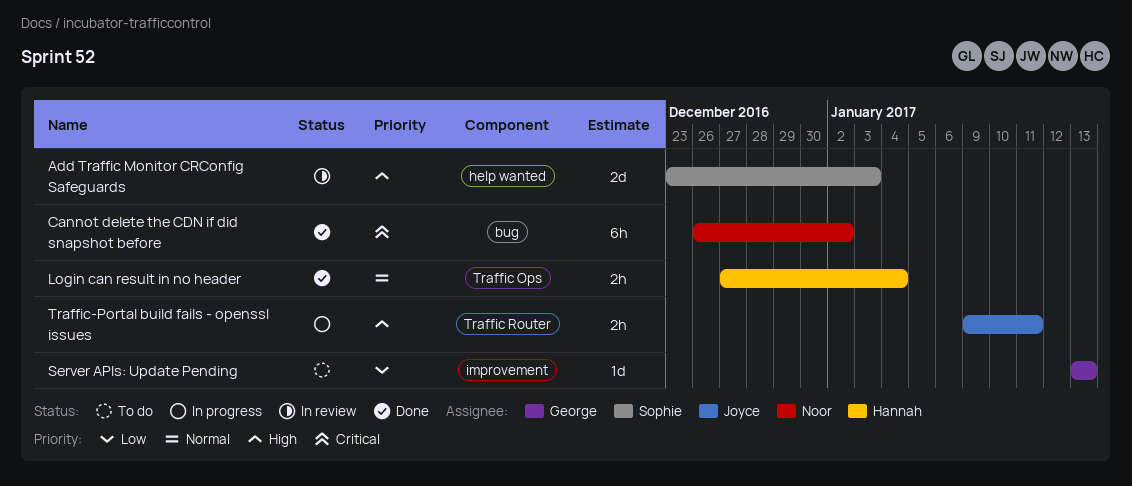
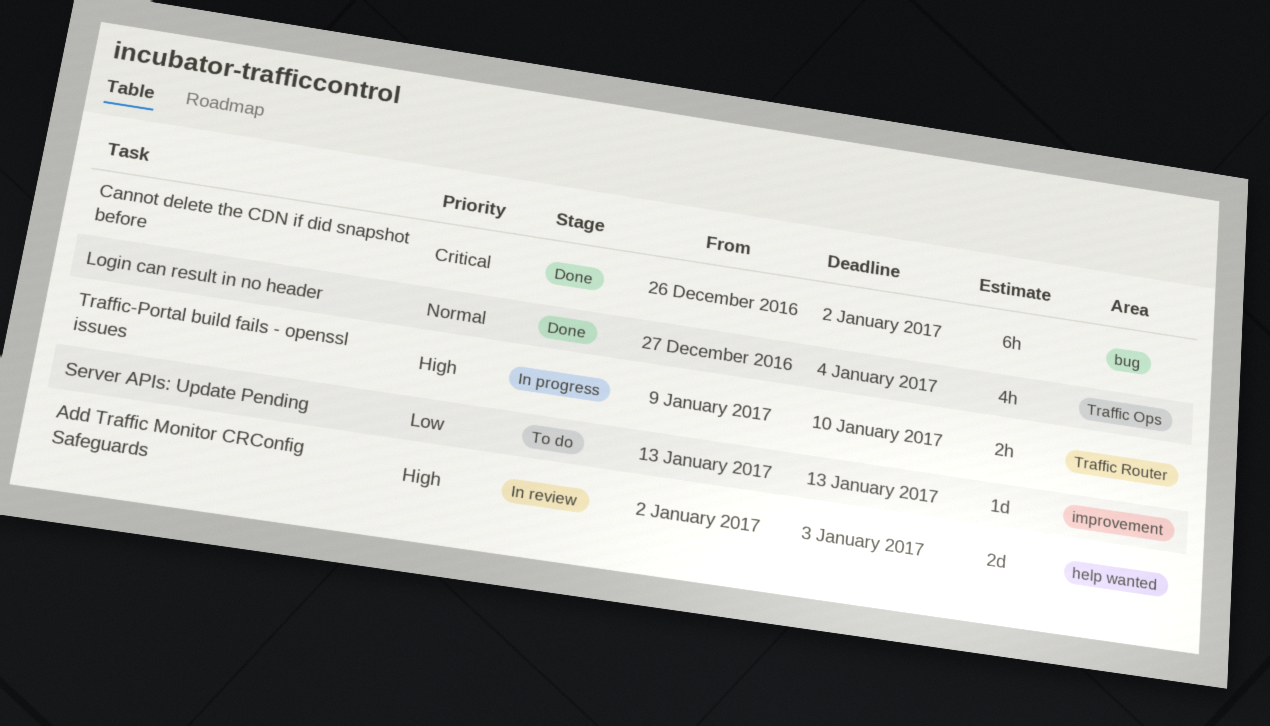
Add Traffic Monitor CRConfig Safeguards, start: Dec 23 -> Jan 2
Login can result in no header, estimate: 2h -> 4h
Traffic-Portal build fails - openssl issues, due: Jan 11 -> Jan 10

